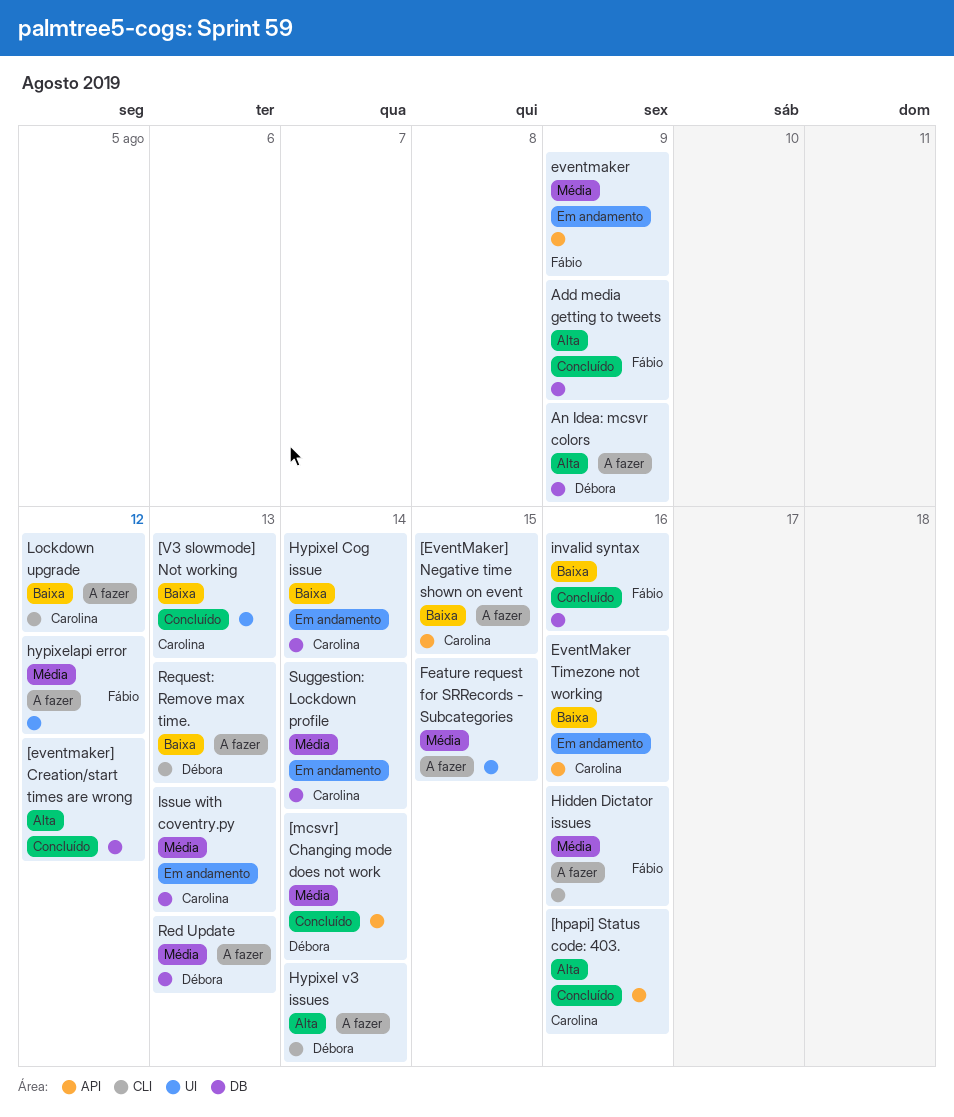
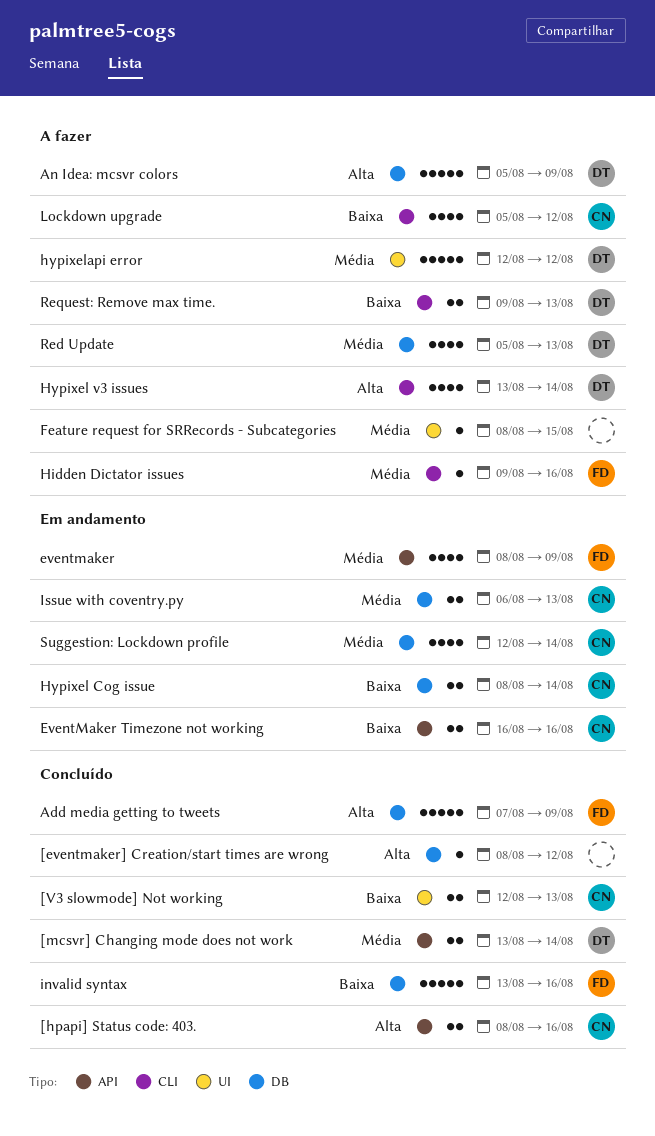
[EventMaker] Negative time shown on event: present -> none
hypixelapi error, owner: Fábio -> Débora

